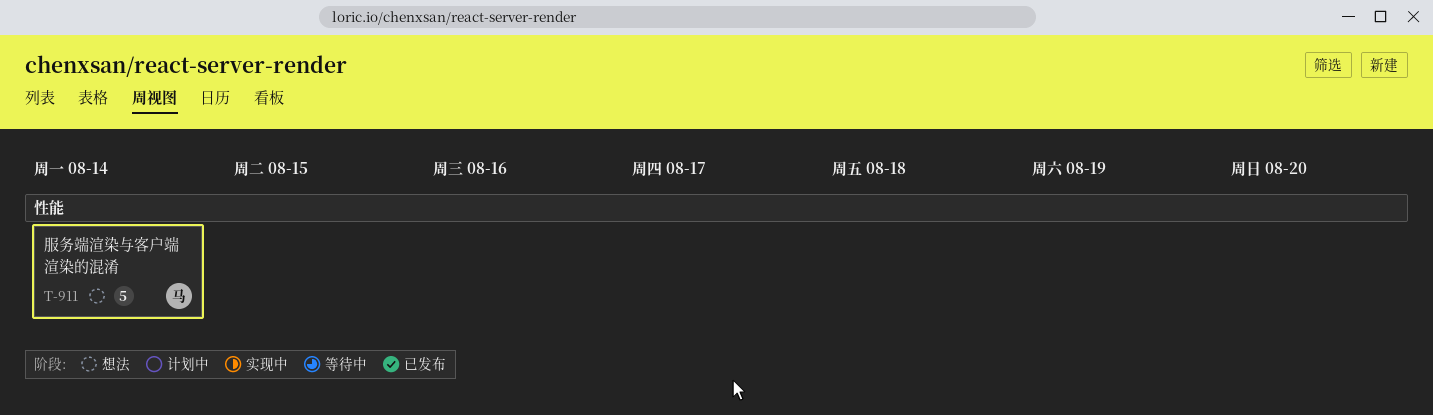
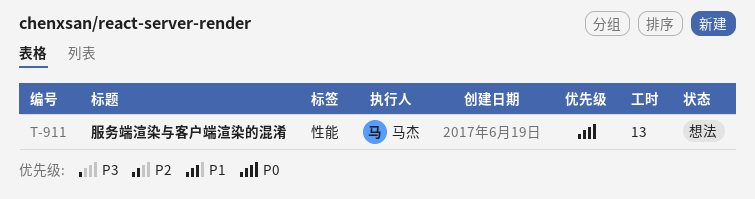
T-911, estimate: 5 -> 13

